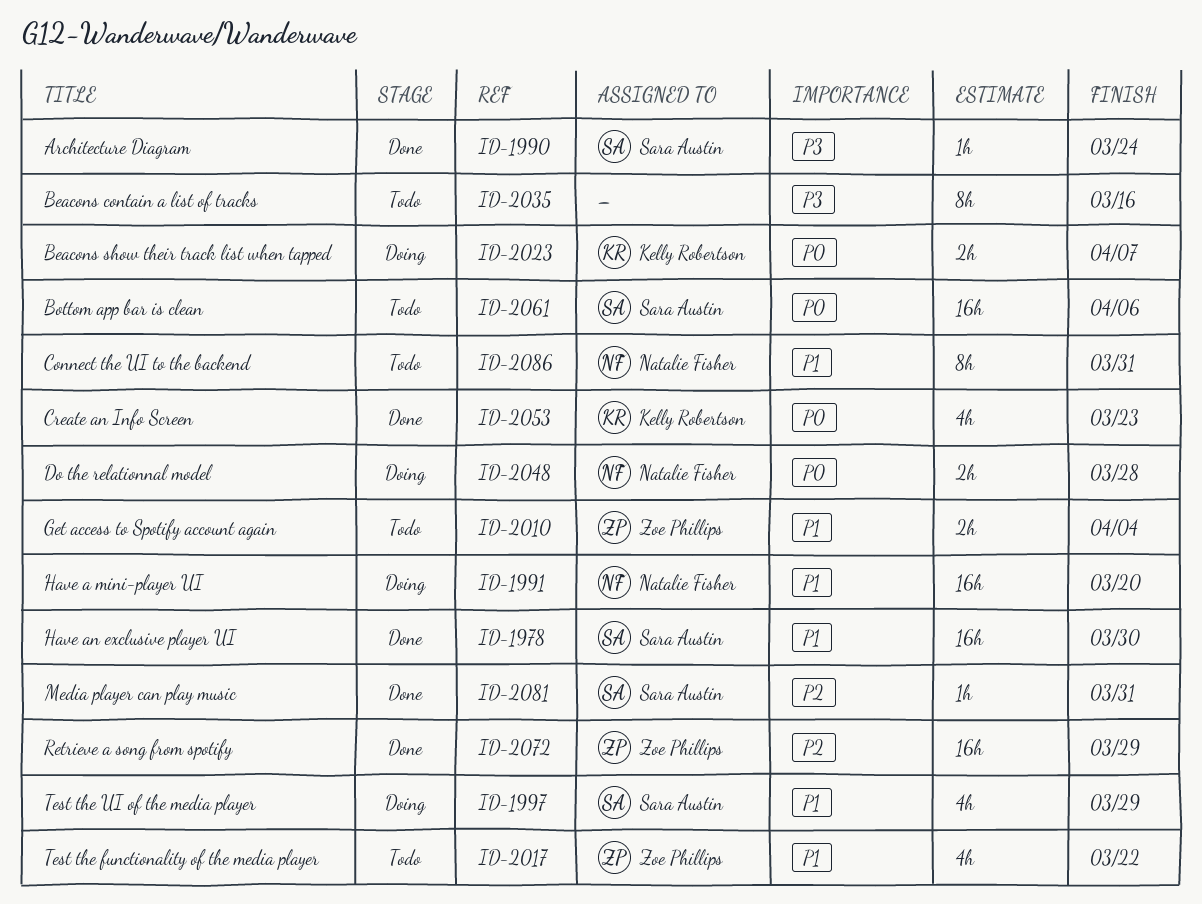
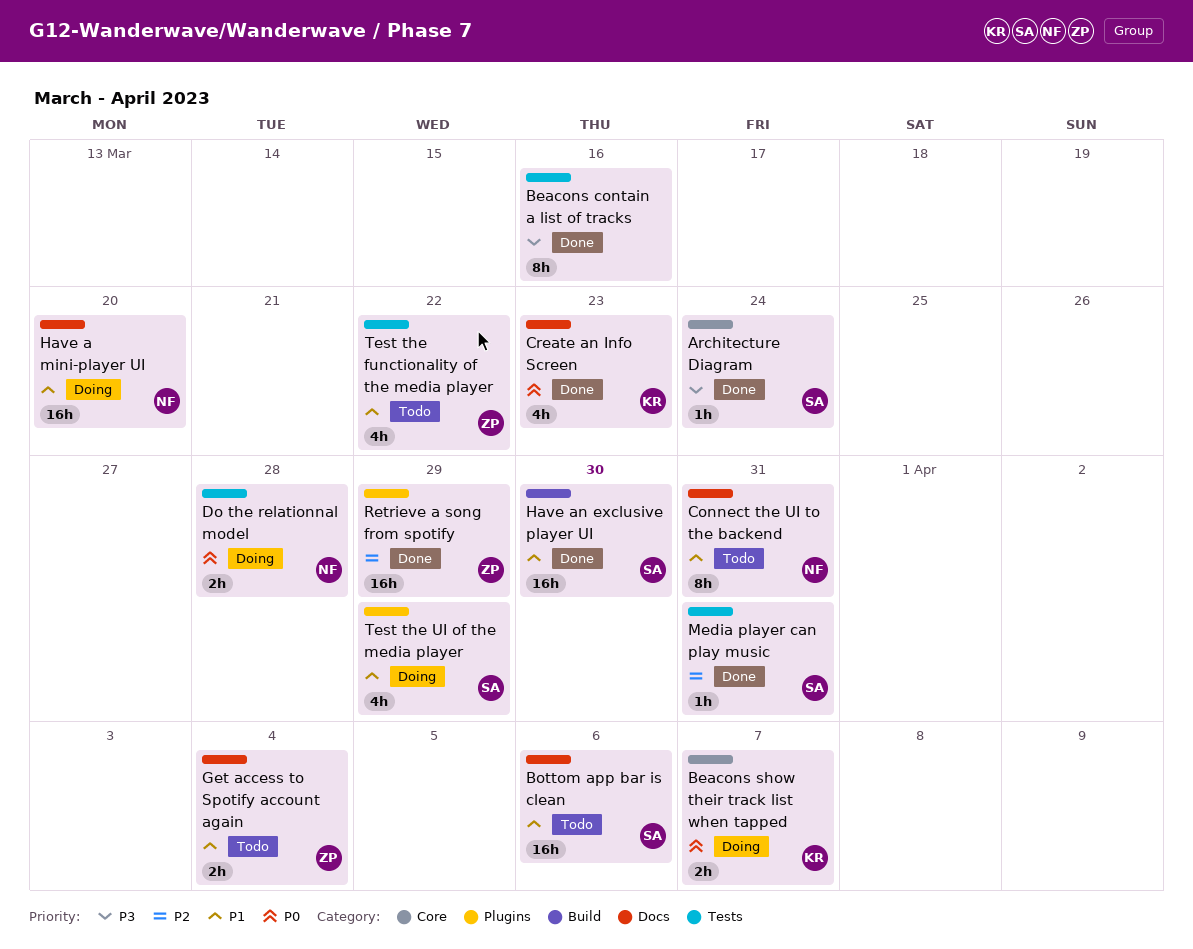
Beacons contain a list of tracks, status: Todo -> Done
Bottom app bar is clean, priority: P0 -> P1

